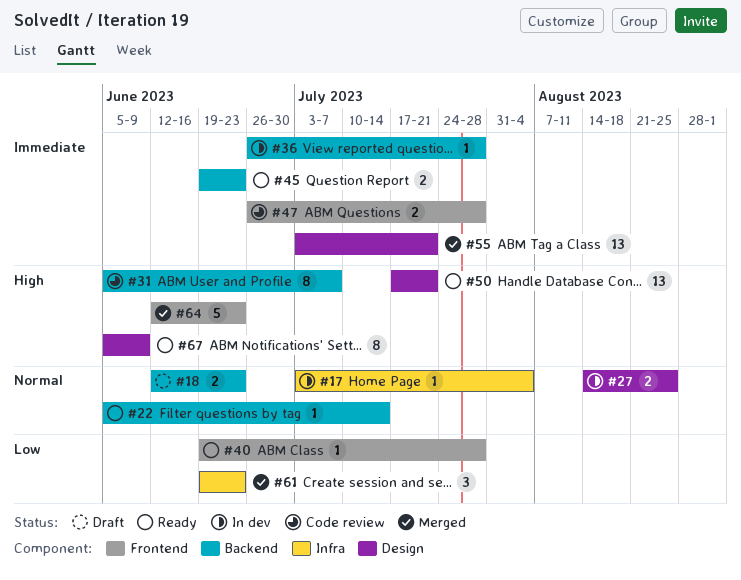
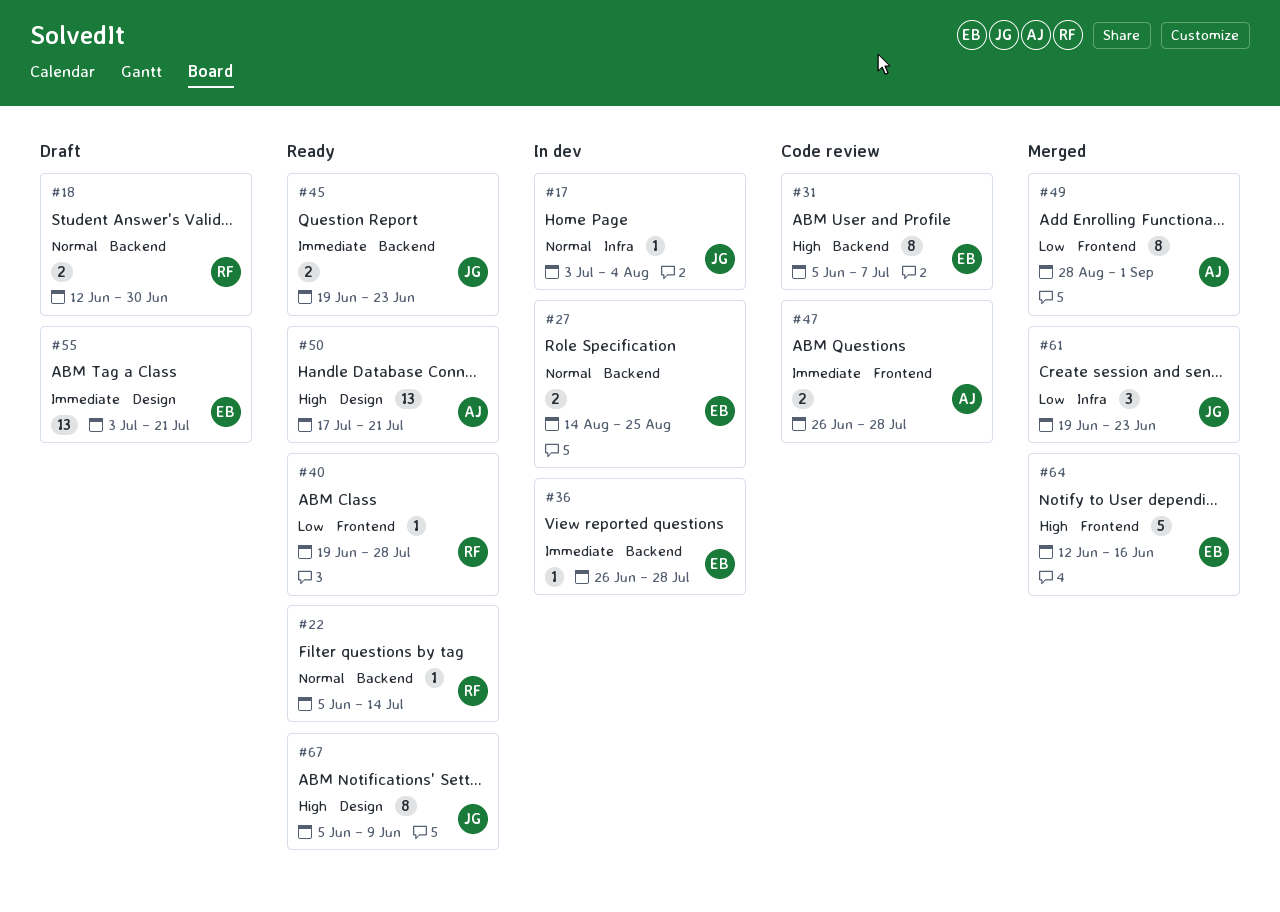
#18, due: Jun 23 -> Jun 30
#27, label: Design -> Backend
#49: none -> present
#55, status: Merged -> Draft
#64, due: Jun 23 -> Jun 16

